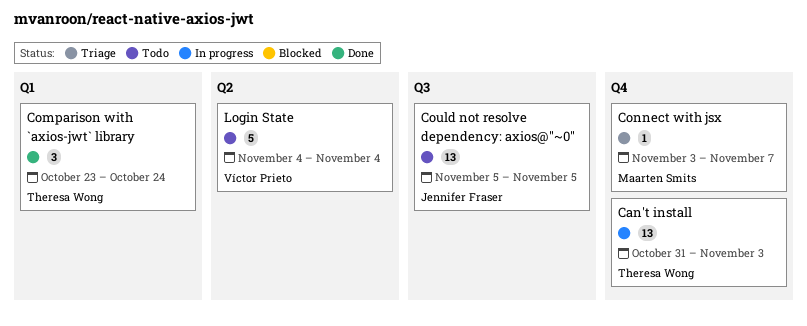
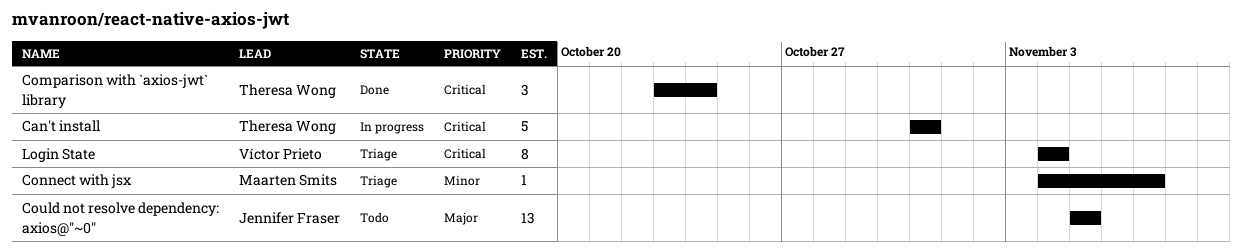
Can't install, estimate: 13 -> 5
Can't install, due: Nov 3 -> Oct 31
Connect with jsx, start: Nov 3 -> Nov 4
Login State, status: Todo -> Triage
Login State, estimate: 5 -> 8

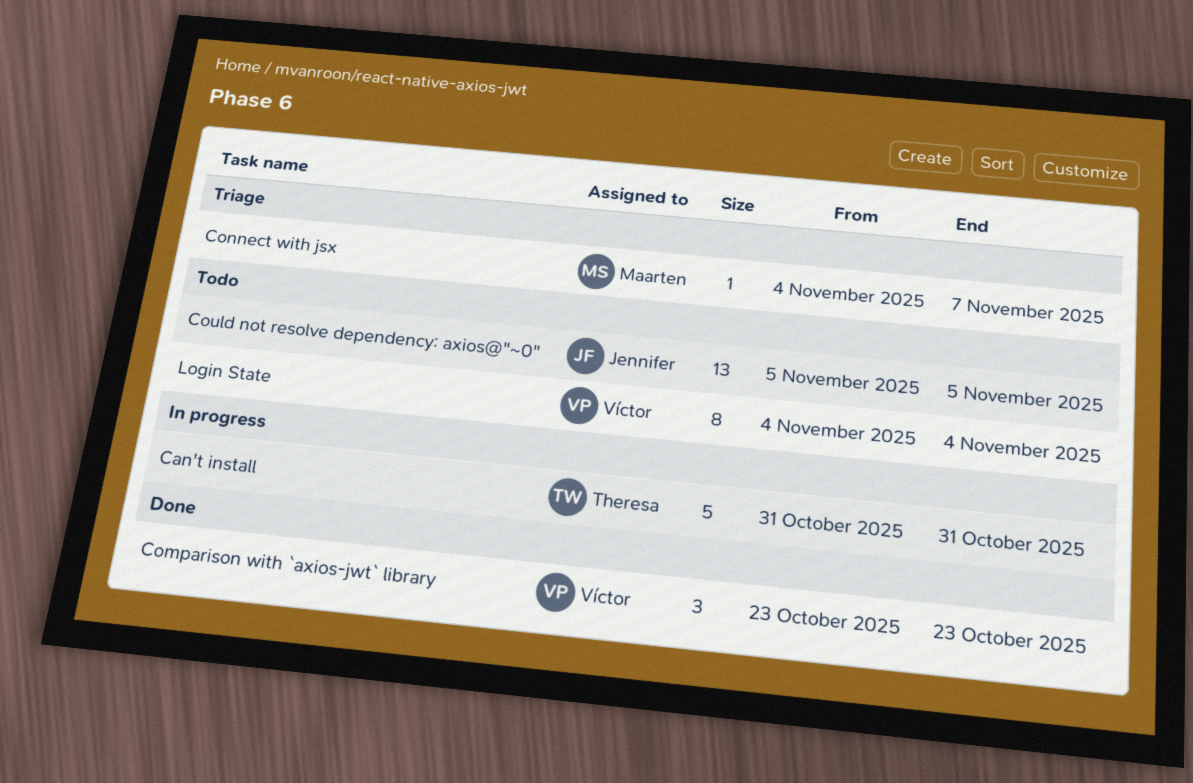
Comparison with `axios-jwt` library, owner: Theresa Wong -> Víctor Prieto
Comparison with `axios-jwt` library, due: Oct 24 -> Oct 23
Login State, status: Triage -> Todo

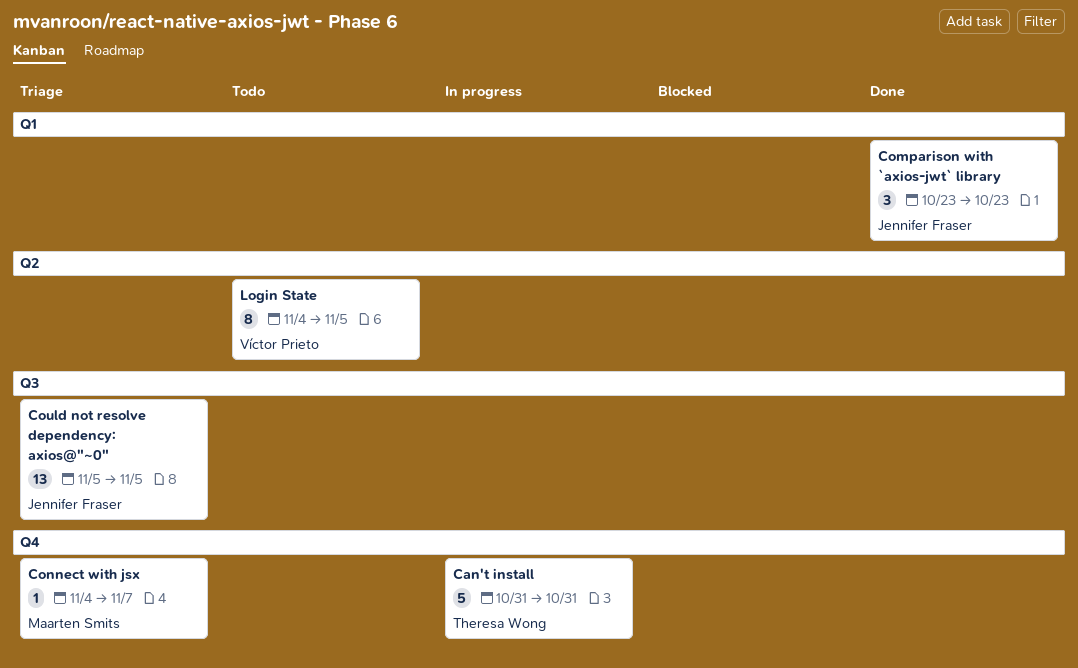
Comparison with `axios-jwt` library, owner: Víctor Prieto -> Jennifer Fraser
Could not resolve dependency: axios@"~0", status: Todo -> Triage
Login State, due: Nov 4 -> Nov 5

